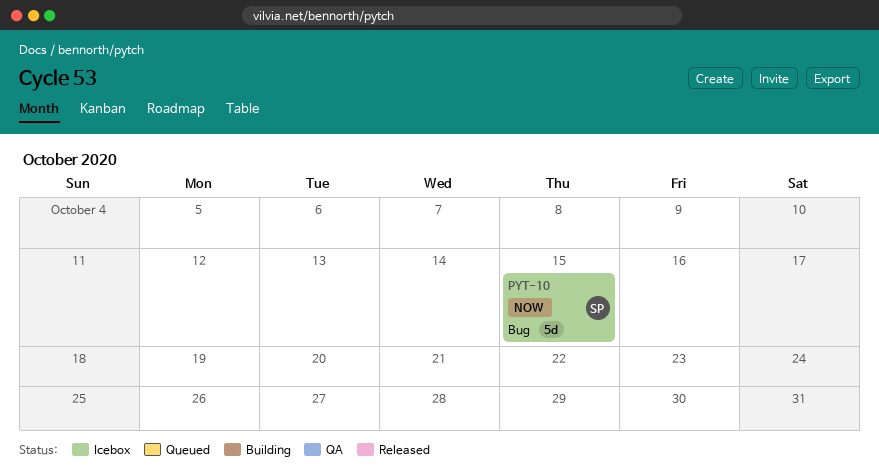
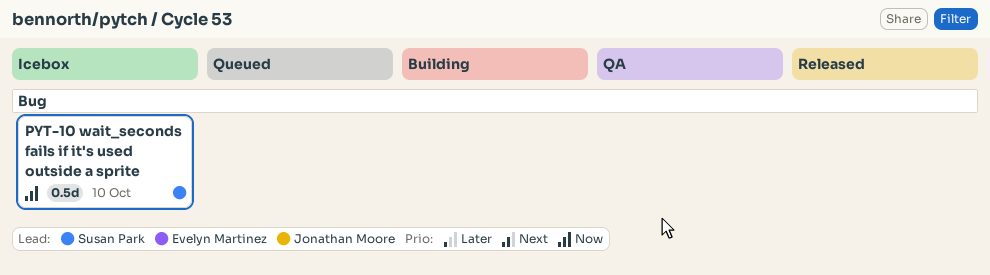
PYT-10, estimate: 5d -> 0.5d
PYT-10, due: Oct 15 -> Oct 10

